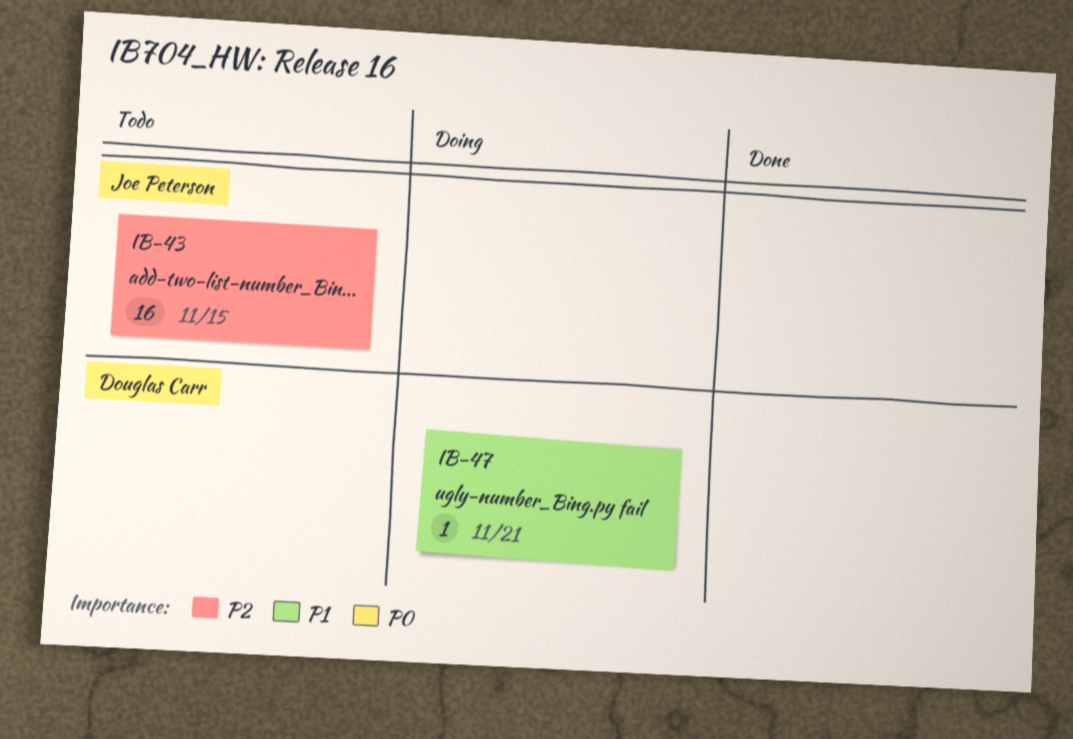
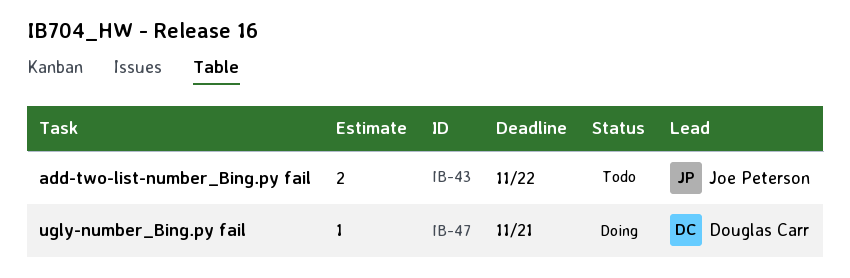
IB-43, estimate: 16 -> 2
IB-43, due: Nov 15 -> Nov 22

